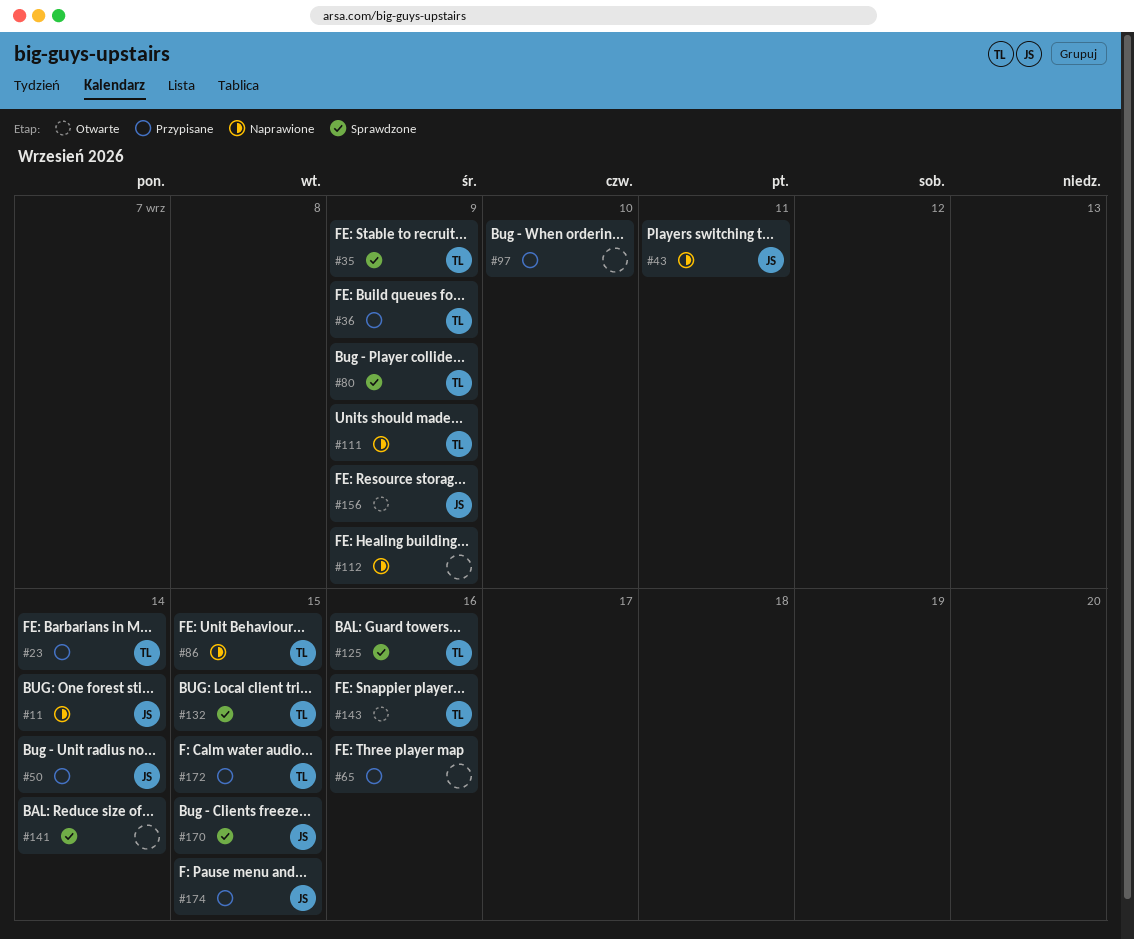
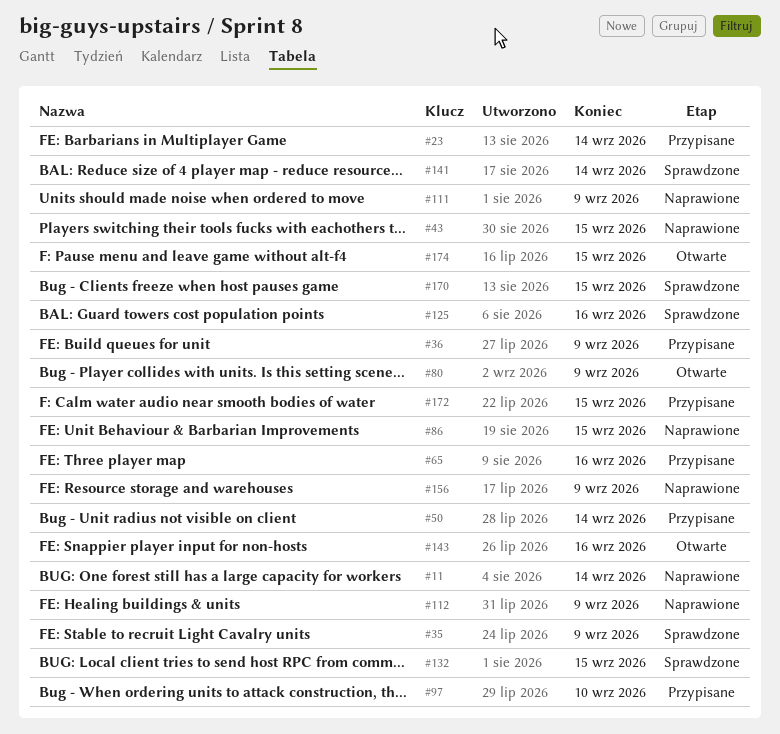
#43, due: Sep 11 -> Sep 15
#80, status: Sprawdzone -> Otwarte
#156, status: Otwarte -> Naprawione
#174, status: Przypisane -> Otwarte

